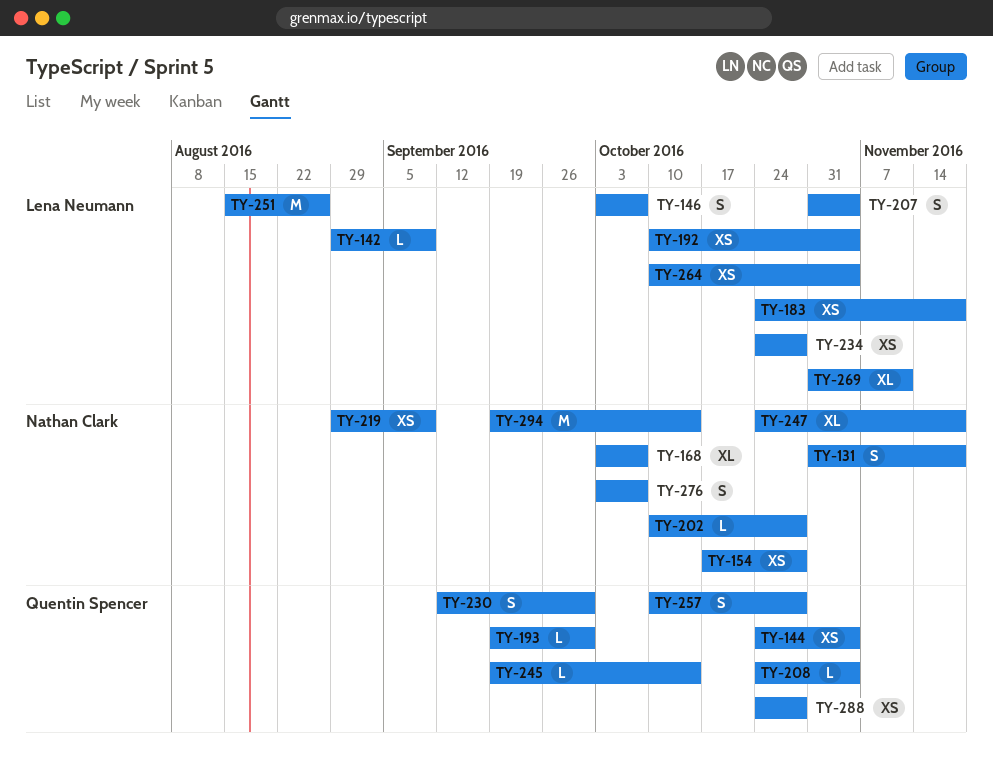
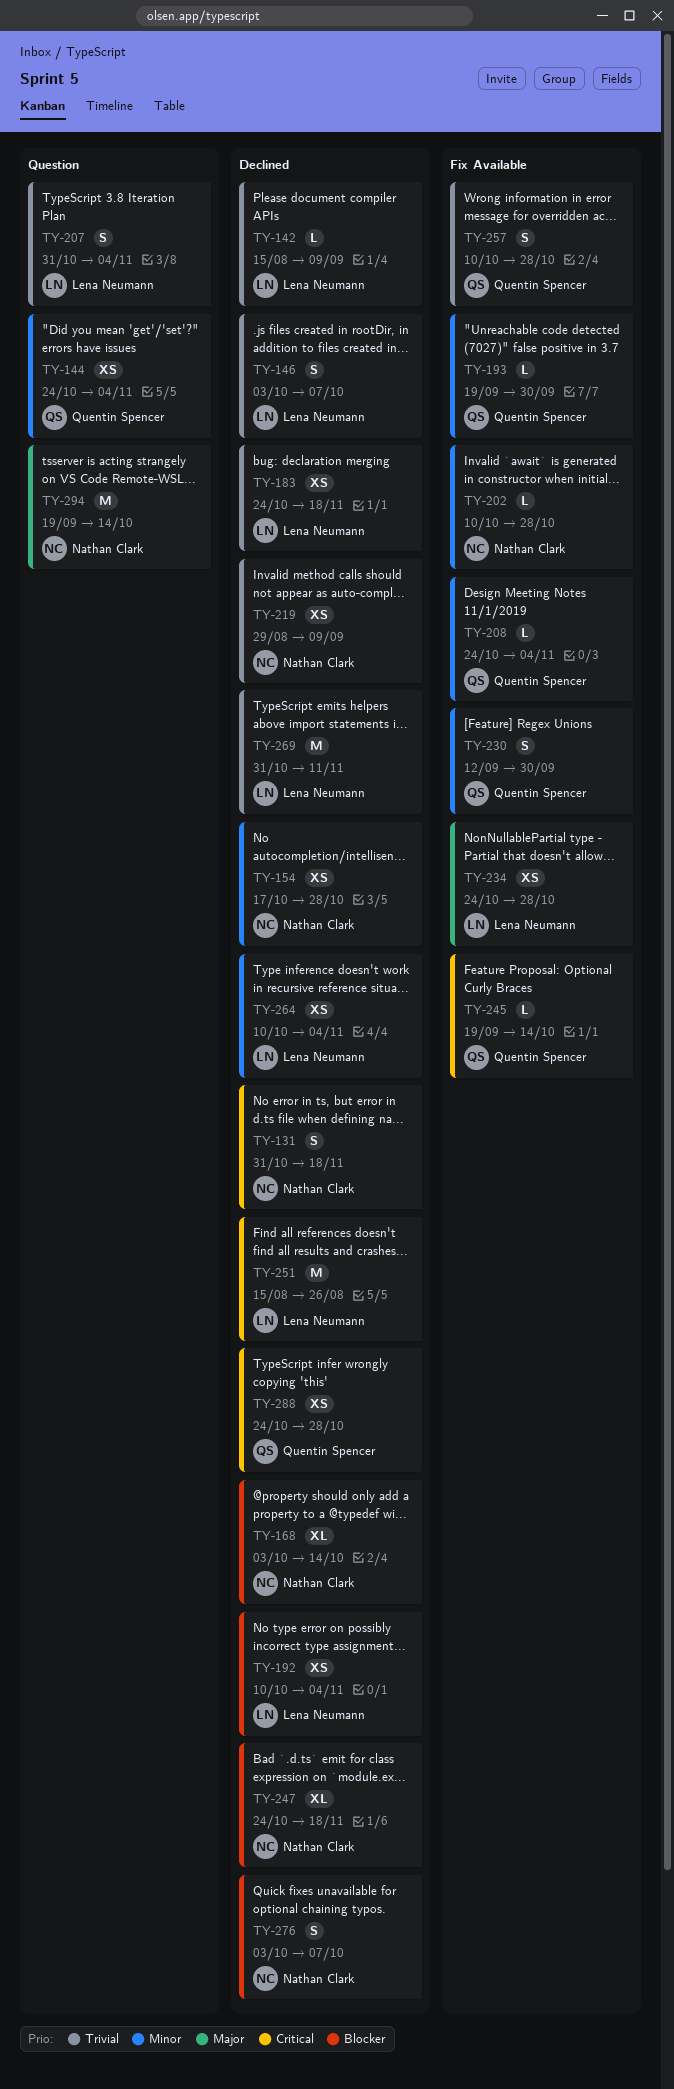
TY-142, start: Aug 29 -> Aug 15
TY-168, due: Oct 7 -> Oct 14
TY-269, estimate: XL -> M

